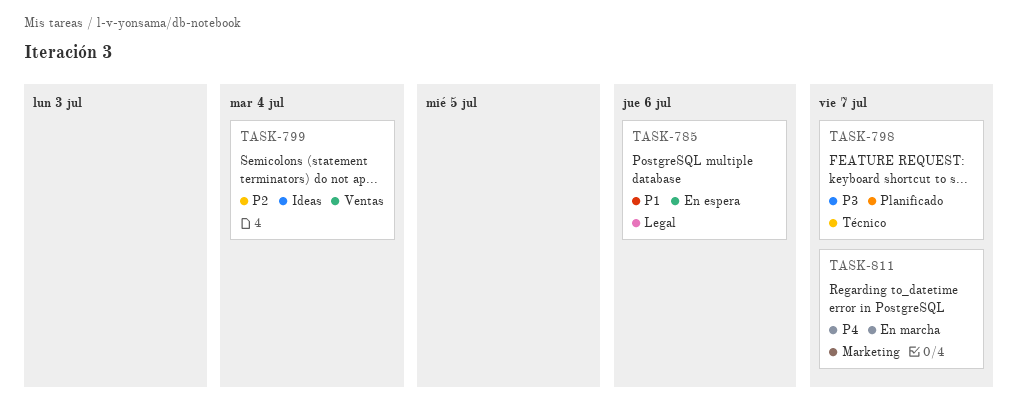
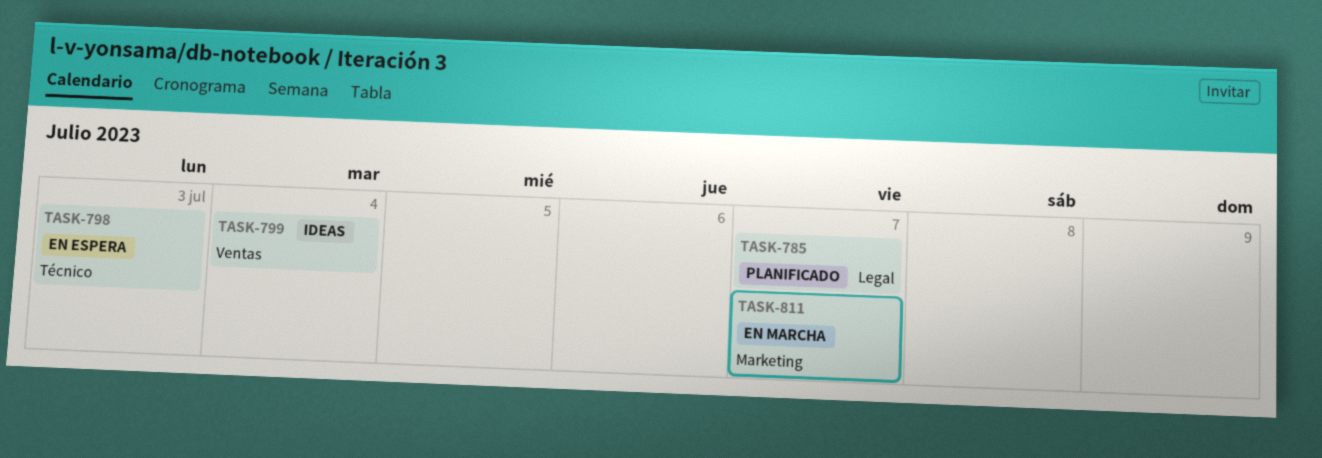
TASK-785, status: En espera -> Planificado
TASK-785, due: Jul 6 -> Jul 7
TASK-798, status: Planificado -> En espera
TASK-798, due: Jul 7 -> Jul 3

